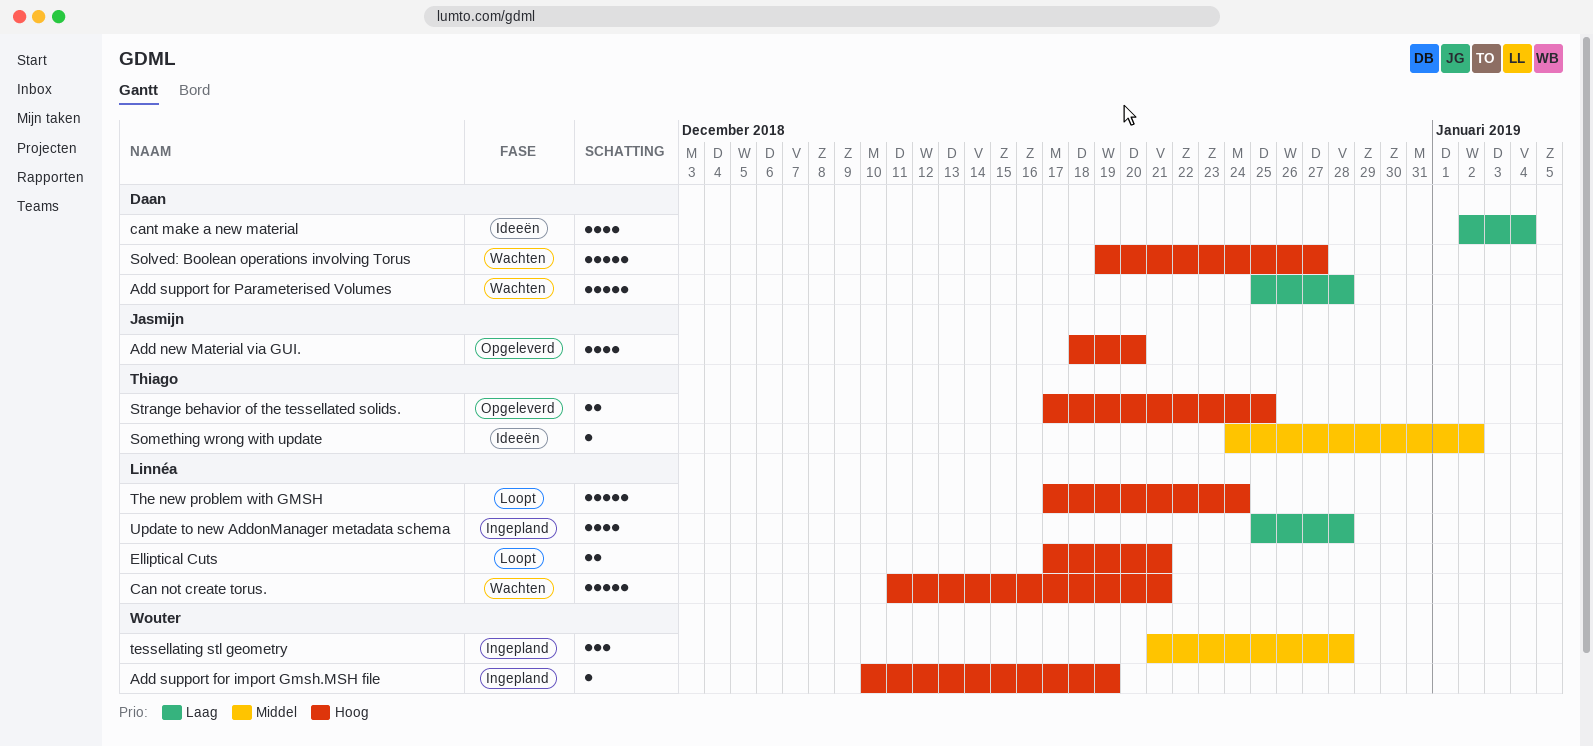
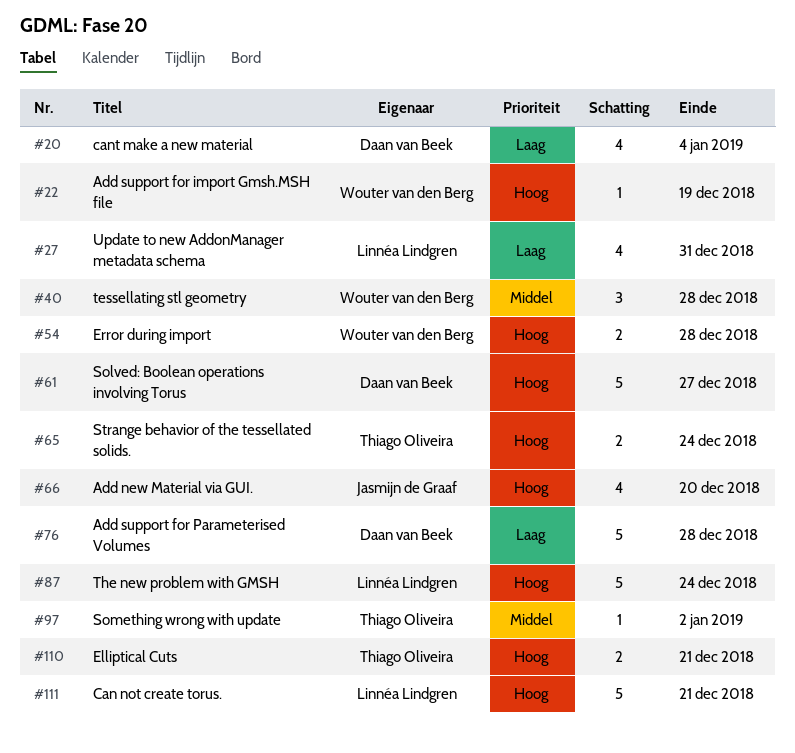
Elliptical Cuts, owner: Linnéa Lindgren -> Thiago Oliveira
Error during import: none -> present
Strange behavior of the tessellated solids., due: Dec 25 -> Dec 24
Update to new AddonManager metadata schema, due: Dec 28 -> Dec 31

